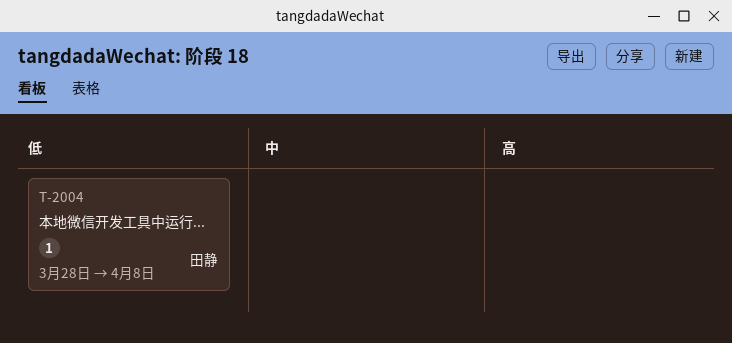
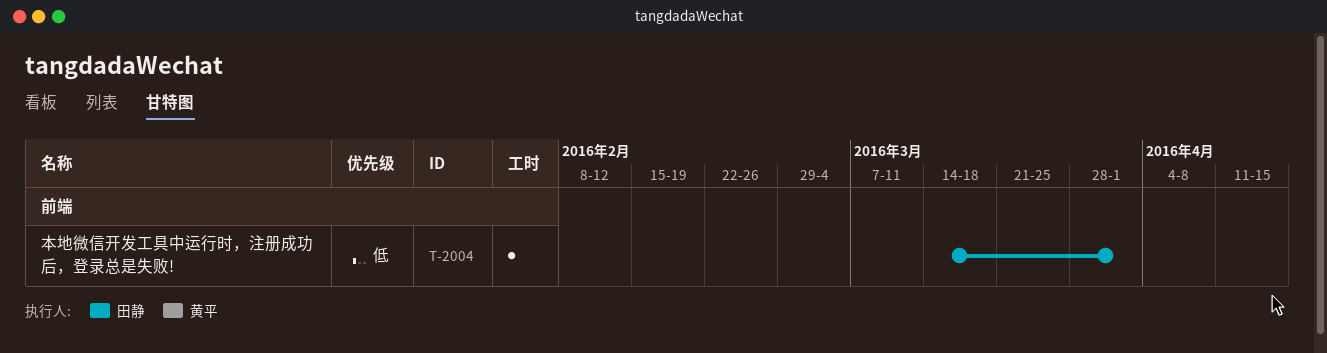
T-2004, start: Mar 28 -> Mar 14
T-2004, due: Apr 8 -> Apr 1

